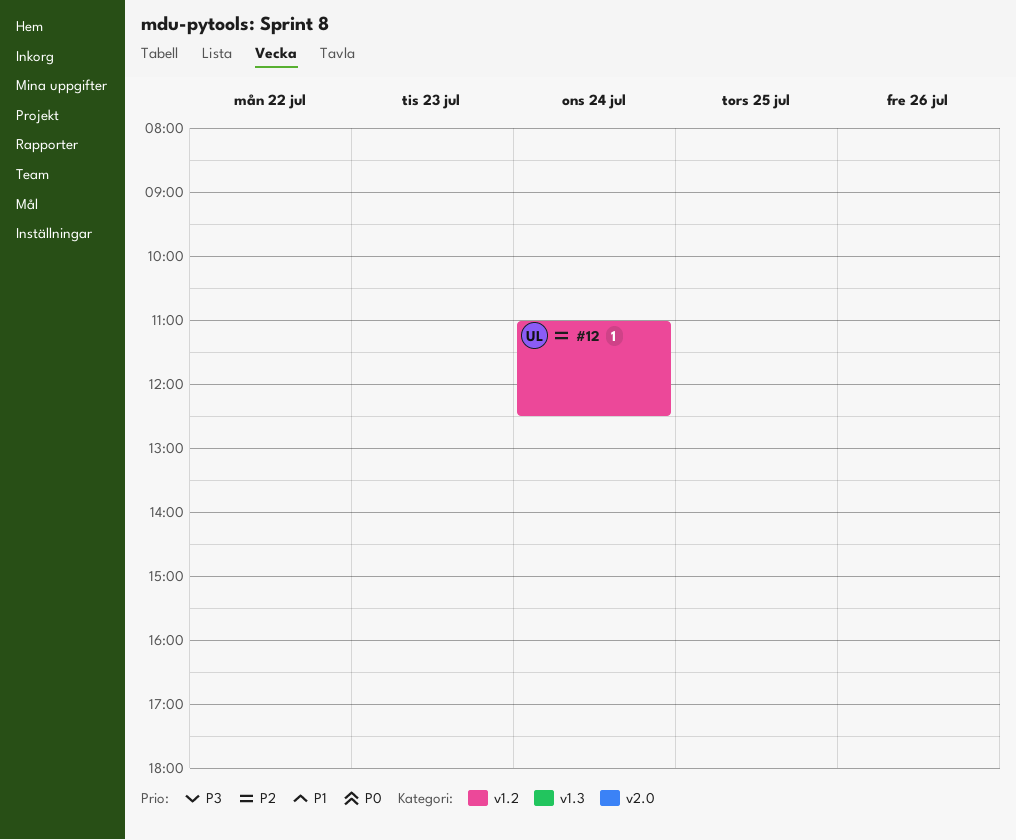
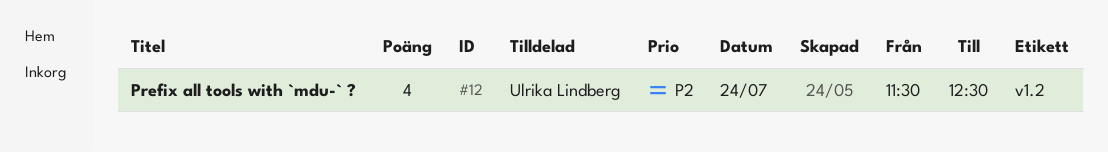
#12, estimate: 1 -> 4
#12, begins: 11:00 -> 11:30

